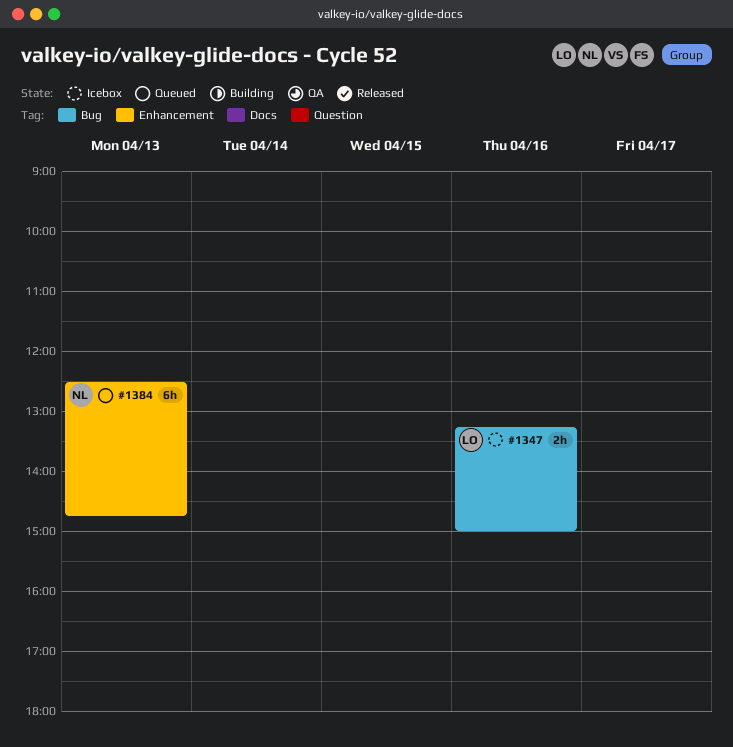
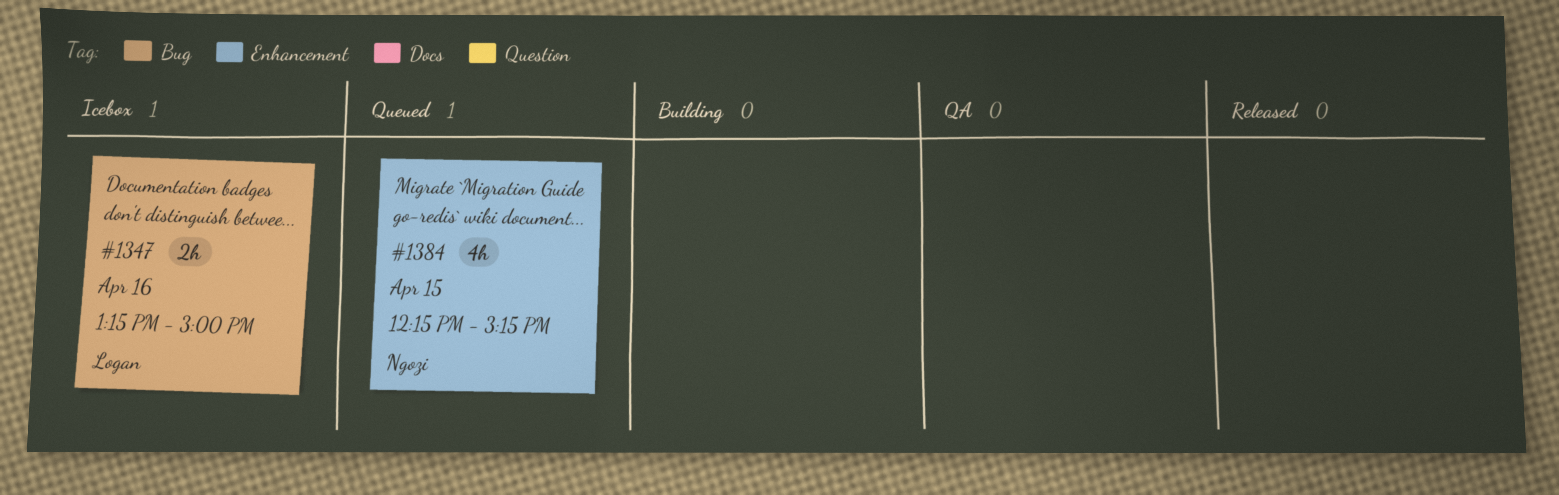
#1384, estimate: 6h -> 4h
#1384, day: Apr 13 -> Apr 15
#1384, begins: 12:30 -> 12:15
#1384, ends: 14:45 -> 15:15

